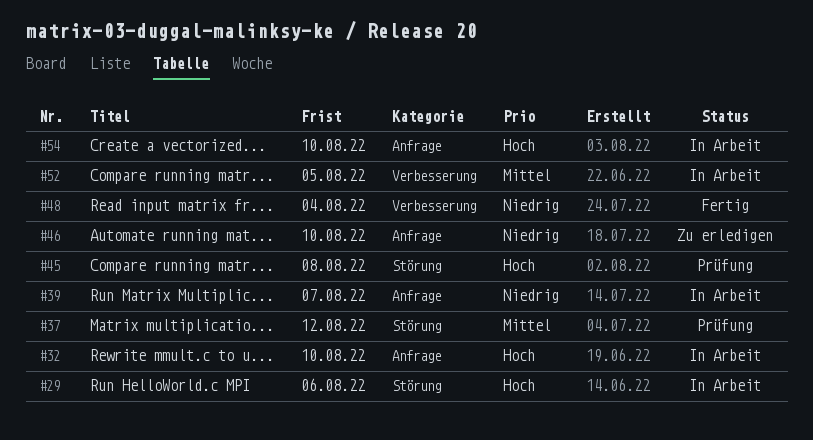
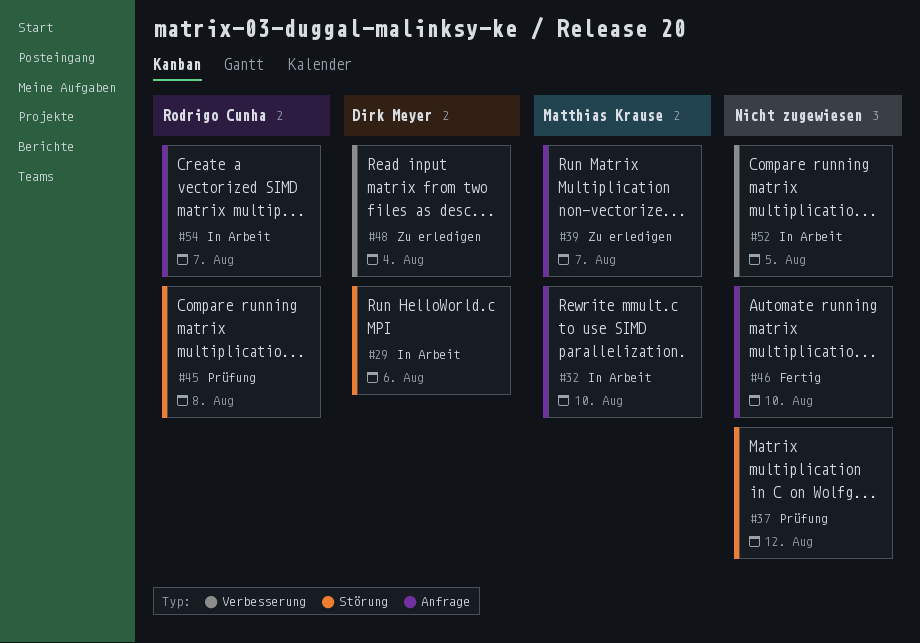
#39, status: In Arbeit -> Zu erledigen
#46, status: Zu erledigen -> Fertig
#48, status: Fertig -> Zu erledigen
#54, due: Aug 10 -> Aug 7

